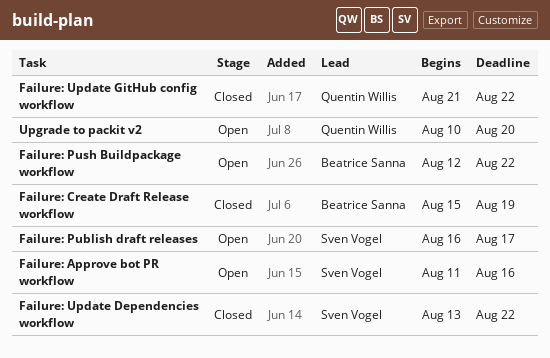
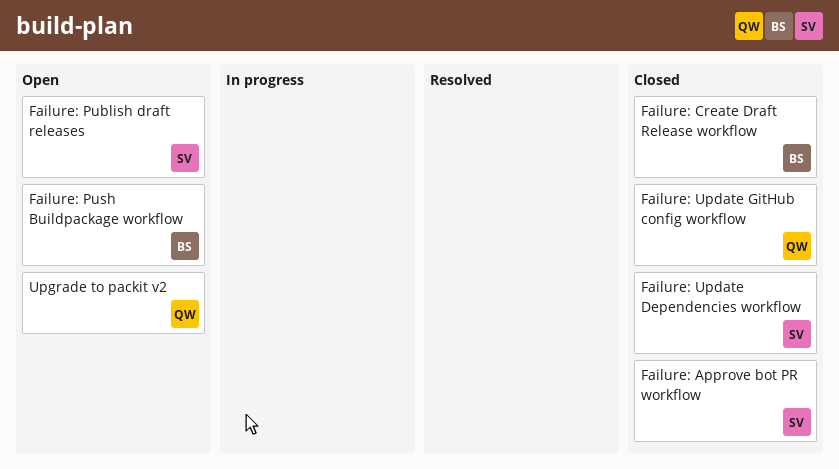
Failure: Approve bot PR workflow, status: Open -> Closed

